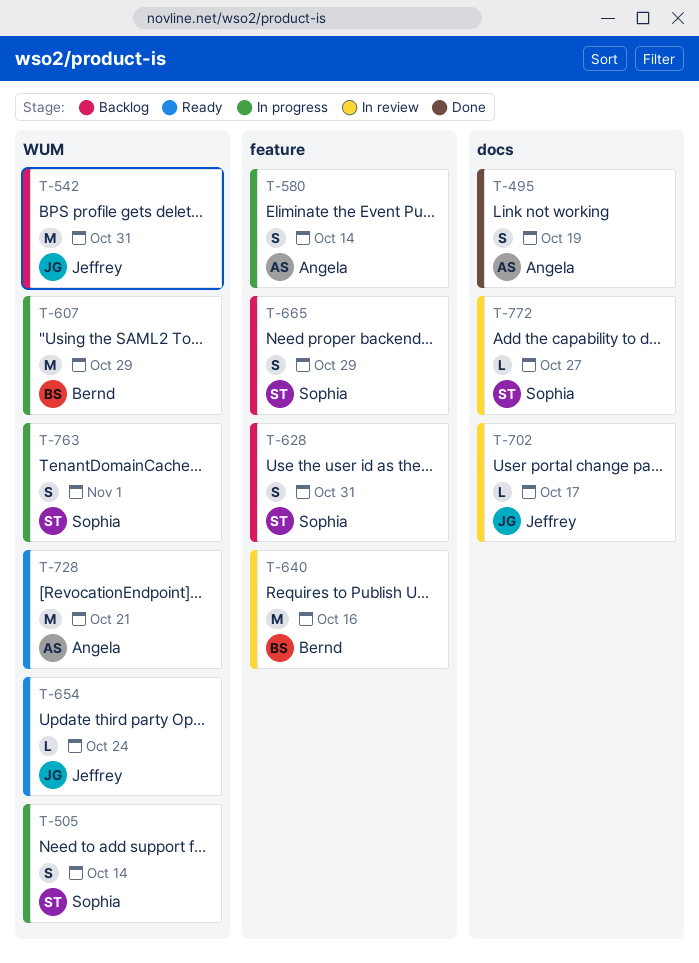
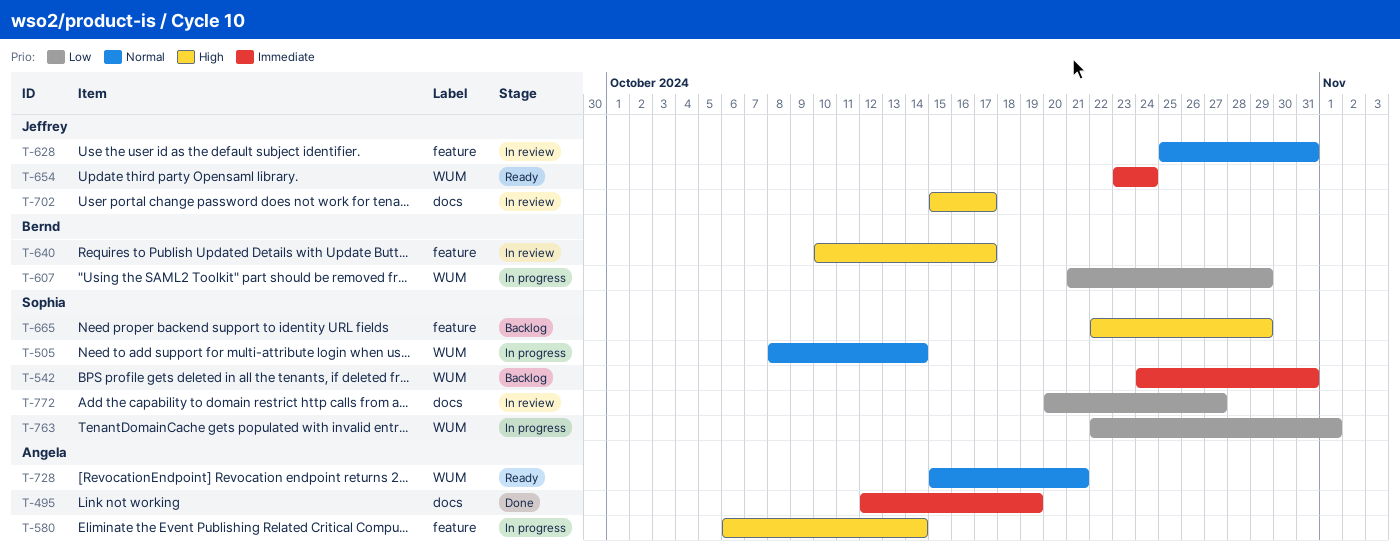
T-542, owner: Jeffrey -> Sophia
T-628, status: Backlog -> In review
T-628, owner: Sophia -> Jeffrey
T-640, due: Oct 16 -> Oct 17

